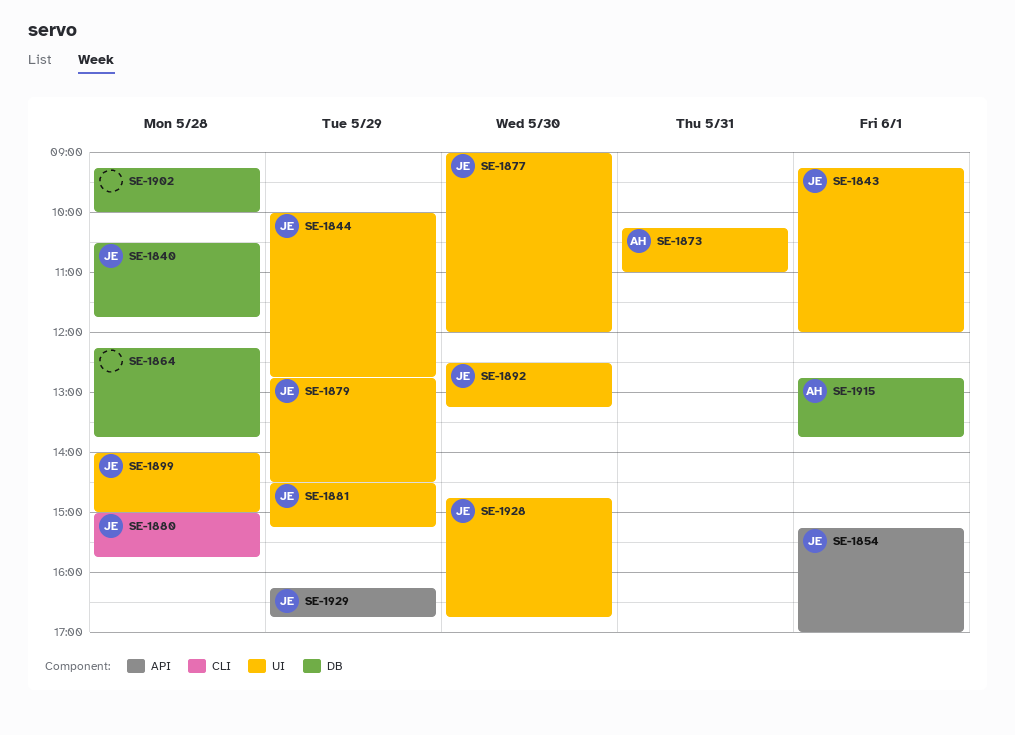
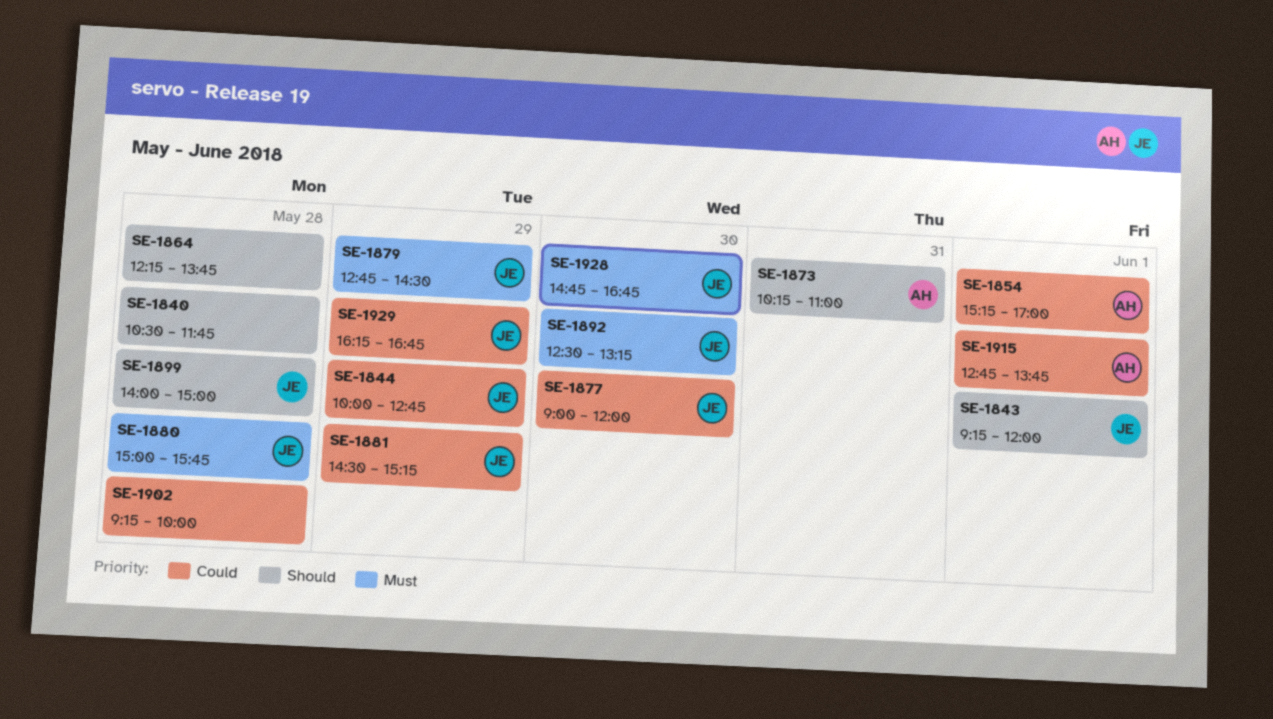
SE-1840, owner: JE -> none
SE-1854, owner: JE -> AH

